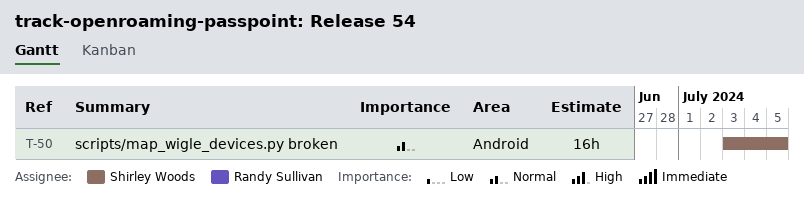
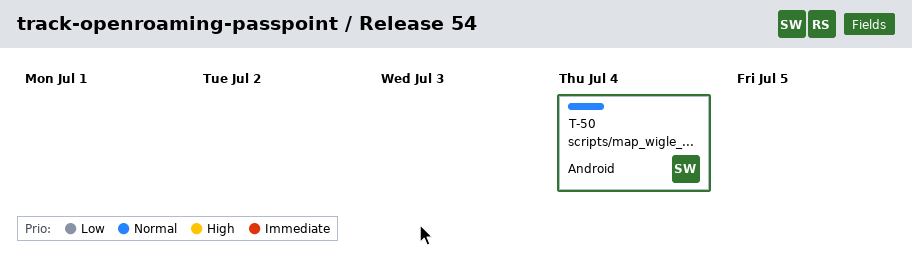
T-50, due: Jul 5 -> Jul 4

